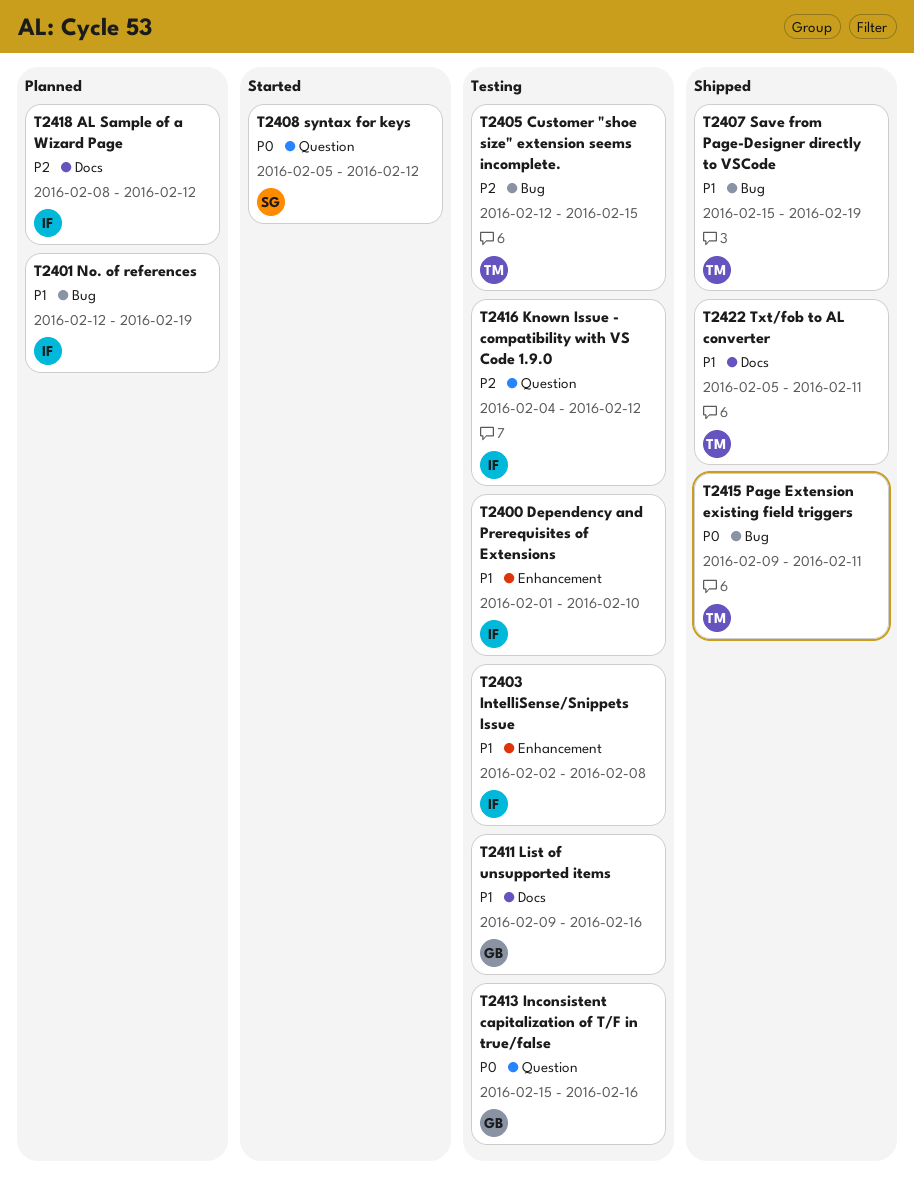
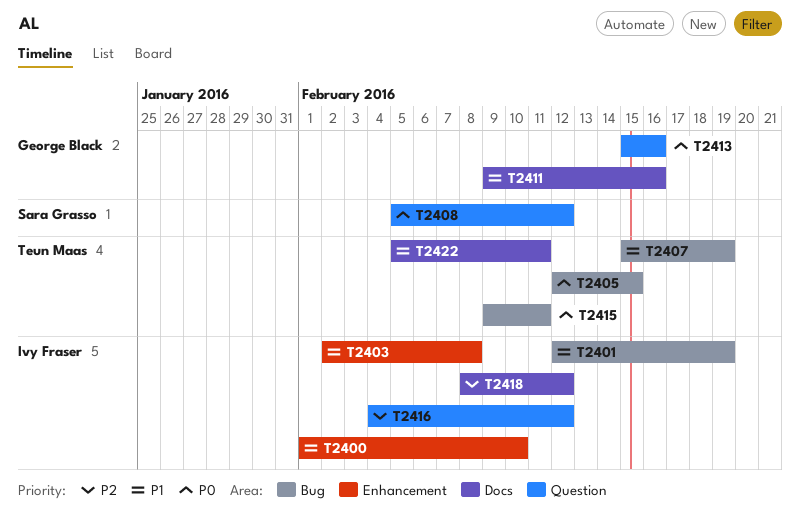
T2405, priority: P2 -> P0

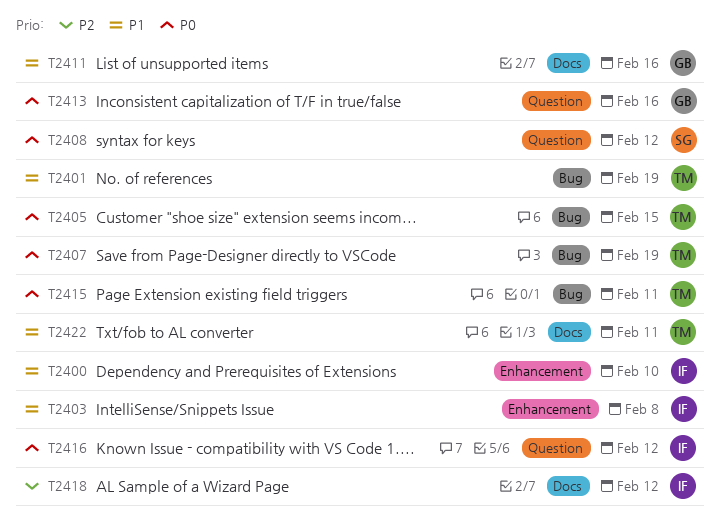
T2401, owner: Ivy Fraser -> Teun Maas
T2407, priority: P1 -> P0
T2416, priority: P2 -> P0

